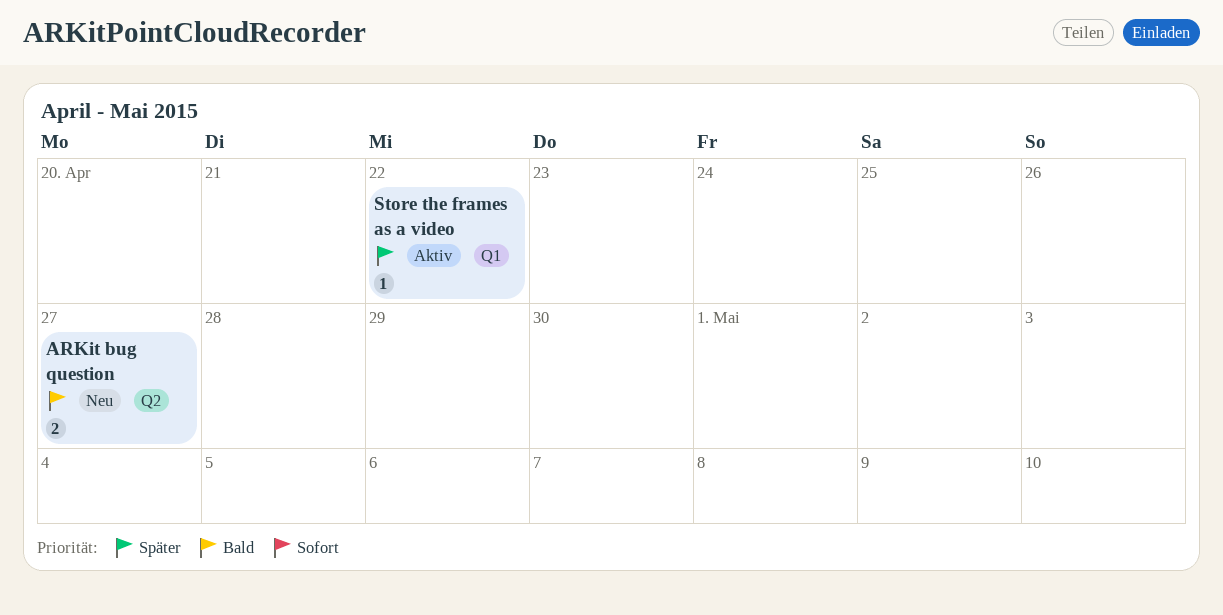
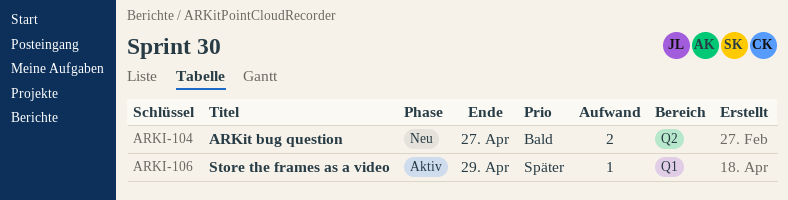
Store the frames as a video, due: Apr 22 -> Apr 29

